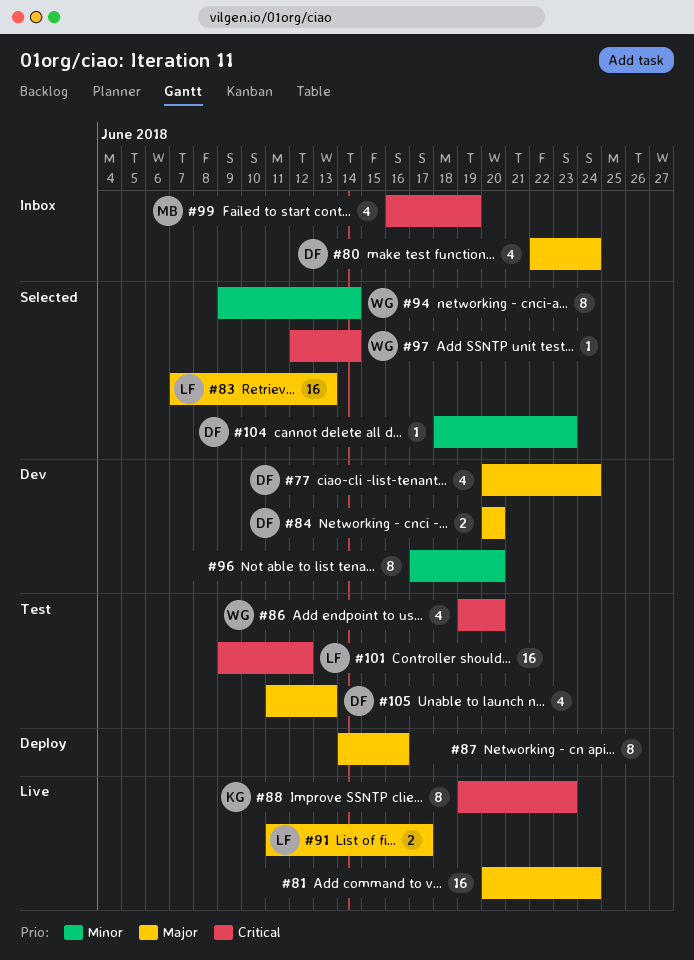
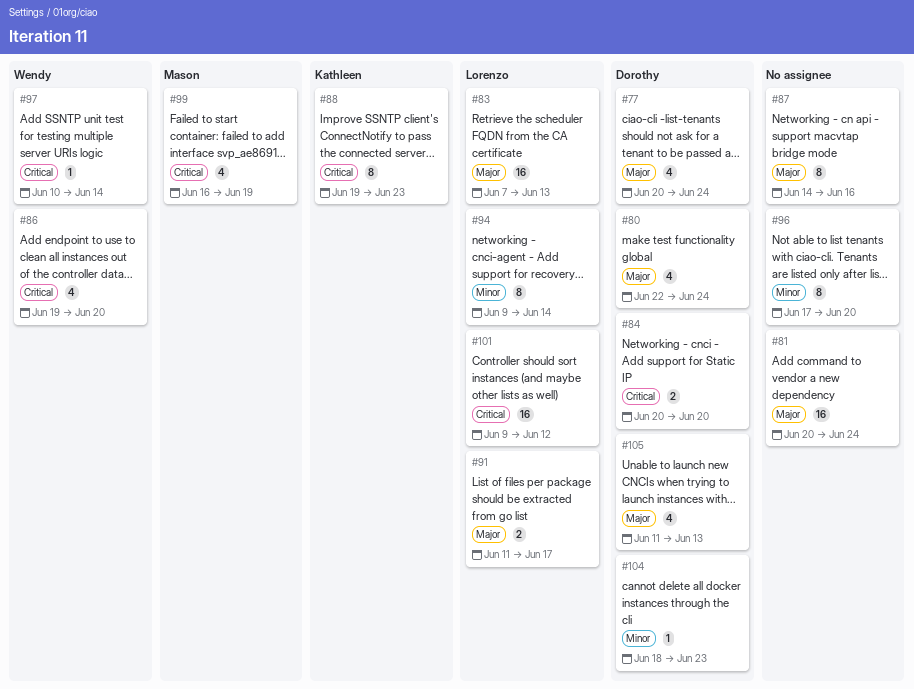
#84, priority: Major -> Critical
#94, owner: Wendy -> Lorenzo
#97, start: Jun 12 -> Jun 10

